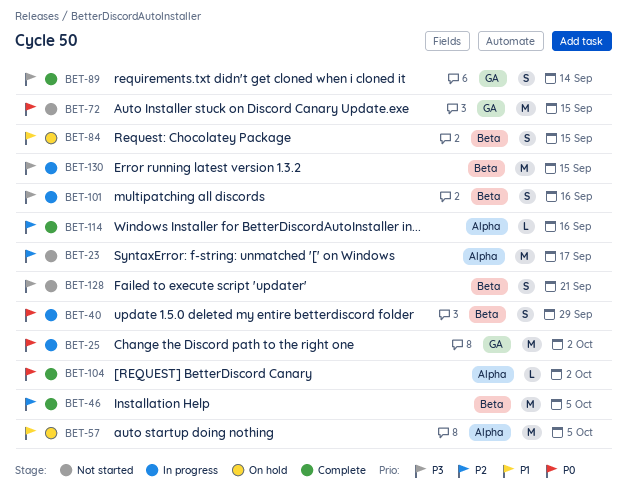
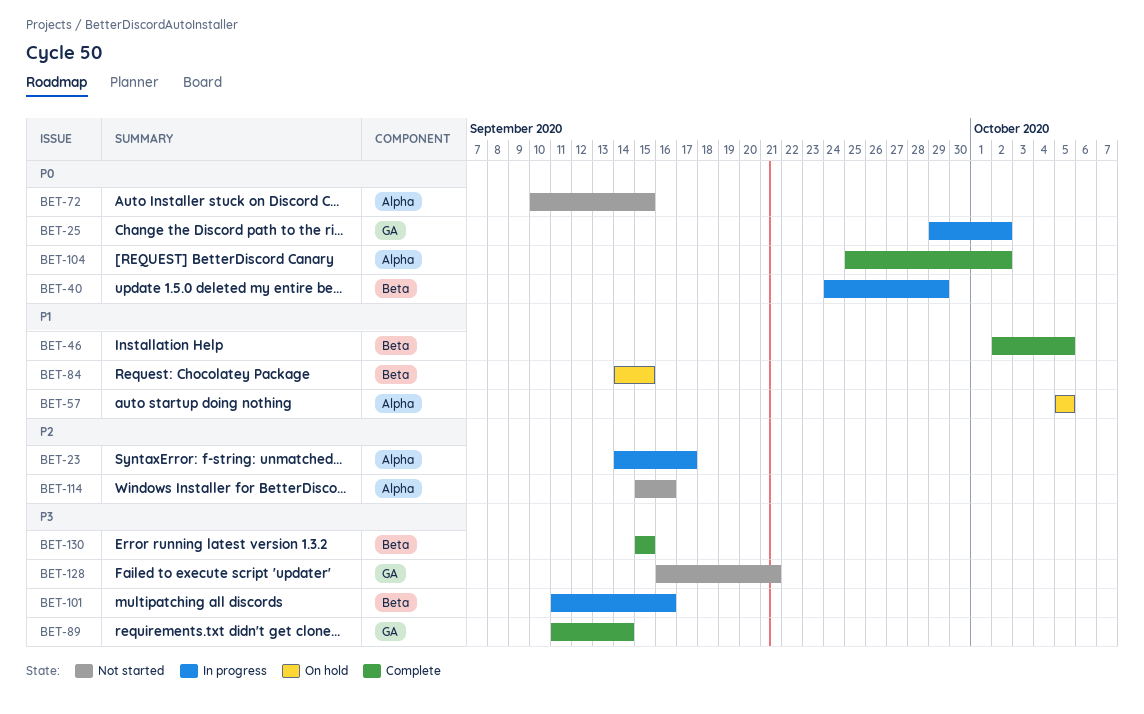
BET-23, status: Not started -> In progress
BET-46, priority: P2 -> P1
BET-72, label: GA -> Alpha
BET-114, status: Complete -> Not started
BET-128, label: Beta -> GA
BET-130, status: In progress -> Complete

